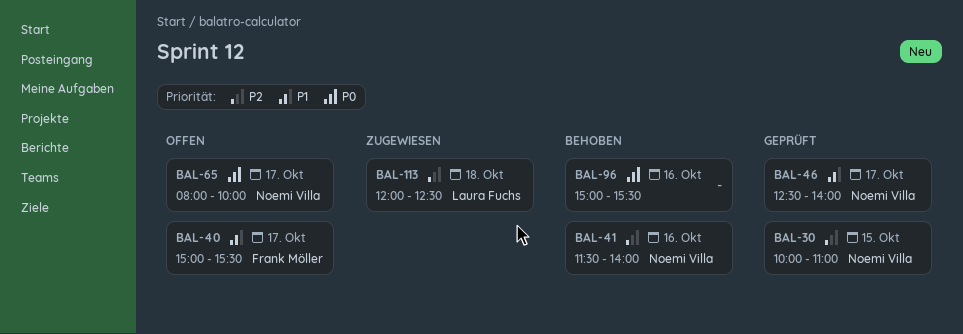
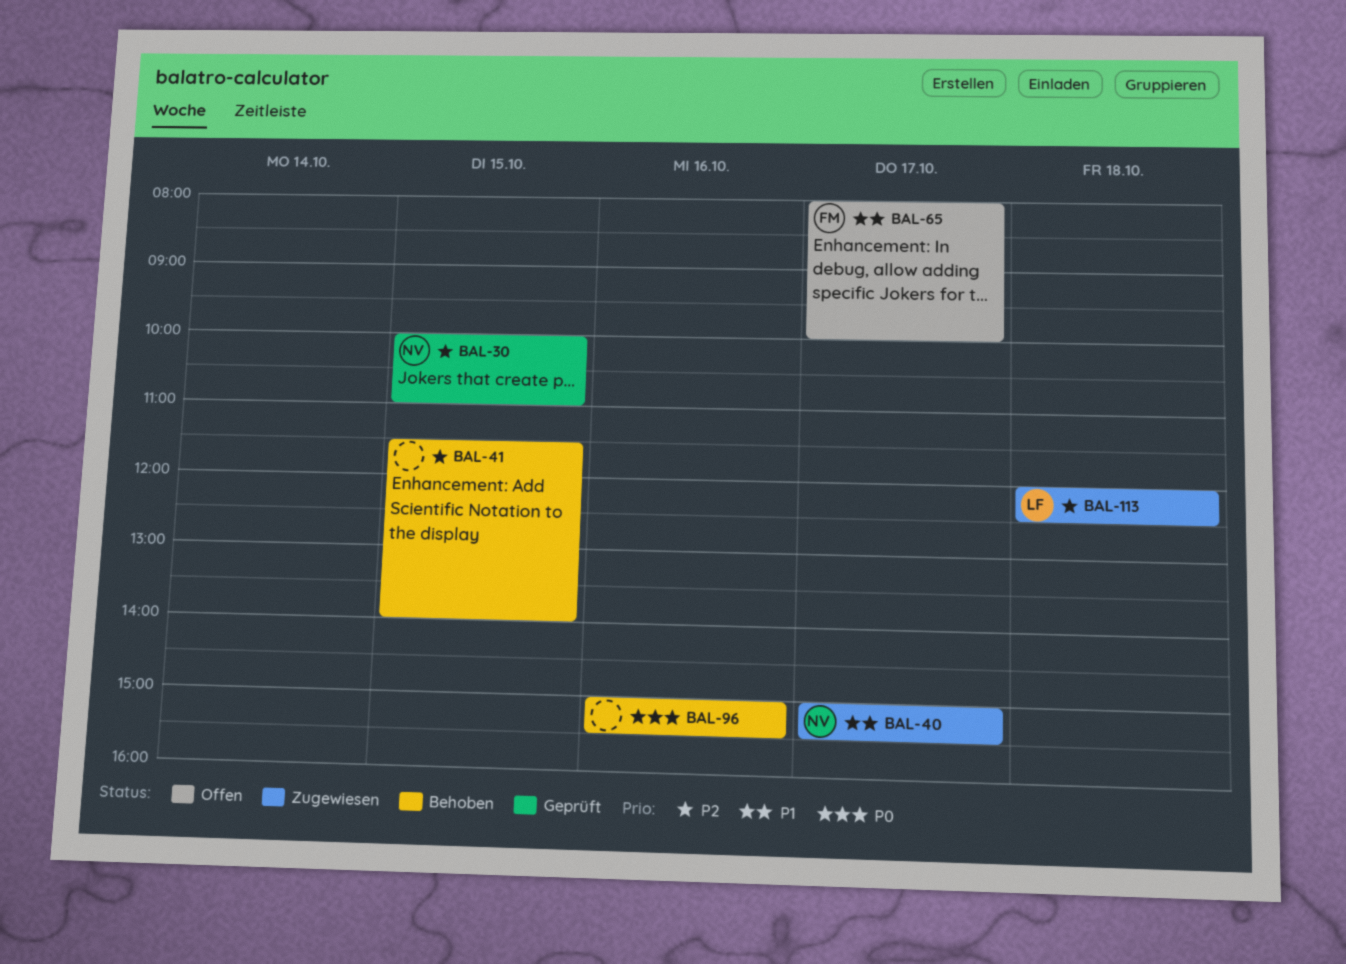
BAL-40, status: Offen -> Zugewiesen
BAL-40, owner: Frank Möller -> Noemi Villa
BAL-41, owner: Noemi Villa -> none
BAL-41, day: Oct 16 -> Oct 15
BAL-46: present -> none
BAL-65, owner: Noemi Villa -> Frank Möller
BAL-65, priority: P0 -> P1

